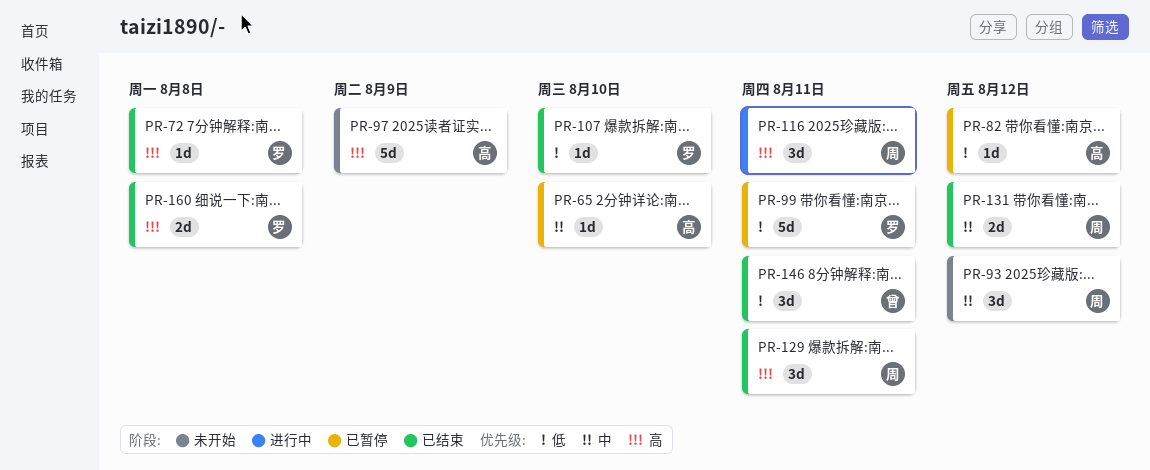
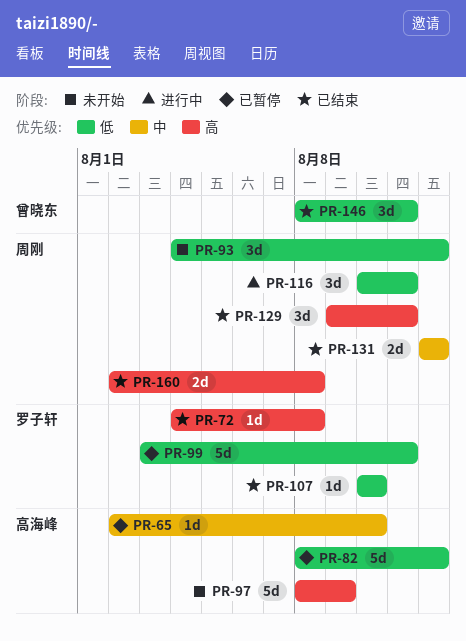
PR-82, estimate: 1d -> 5d
PR-93, priority: 中 -> 低
PR-116, priority: 高 -> 低
PR-160, owner: 罗子轩 -> 周刚

